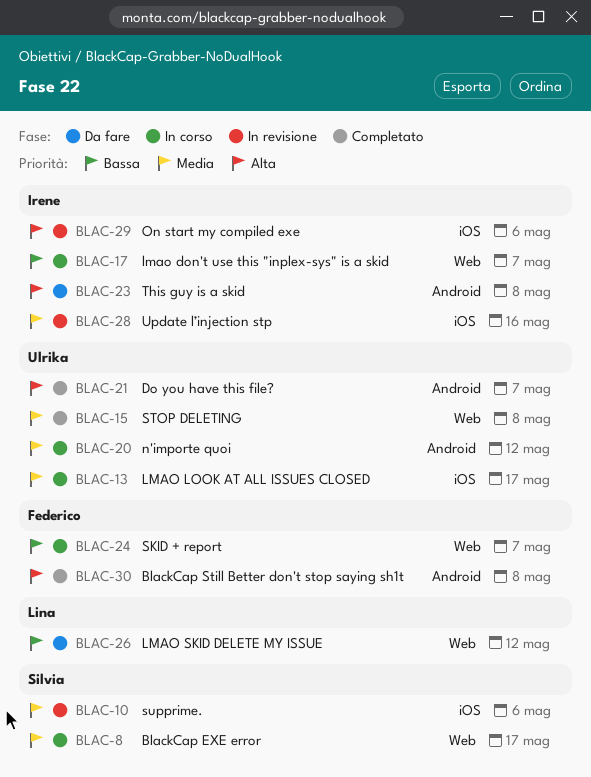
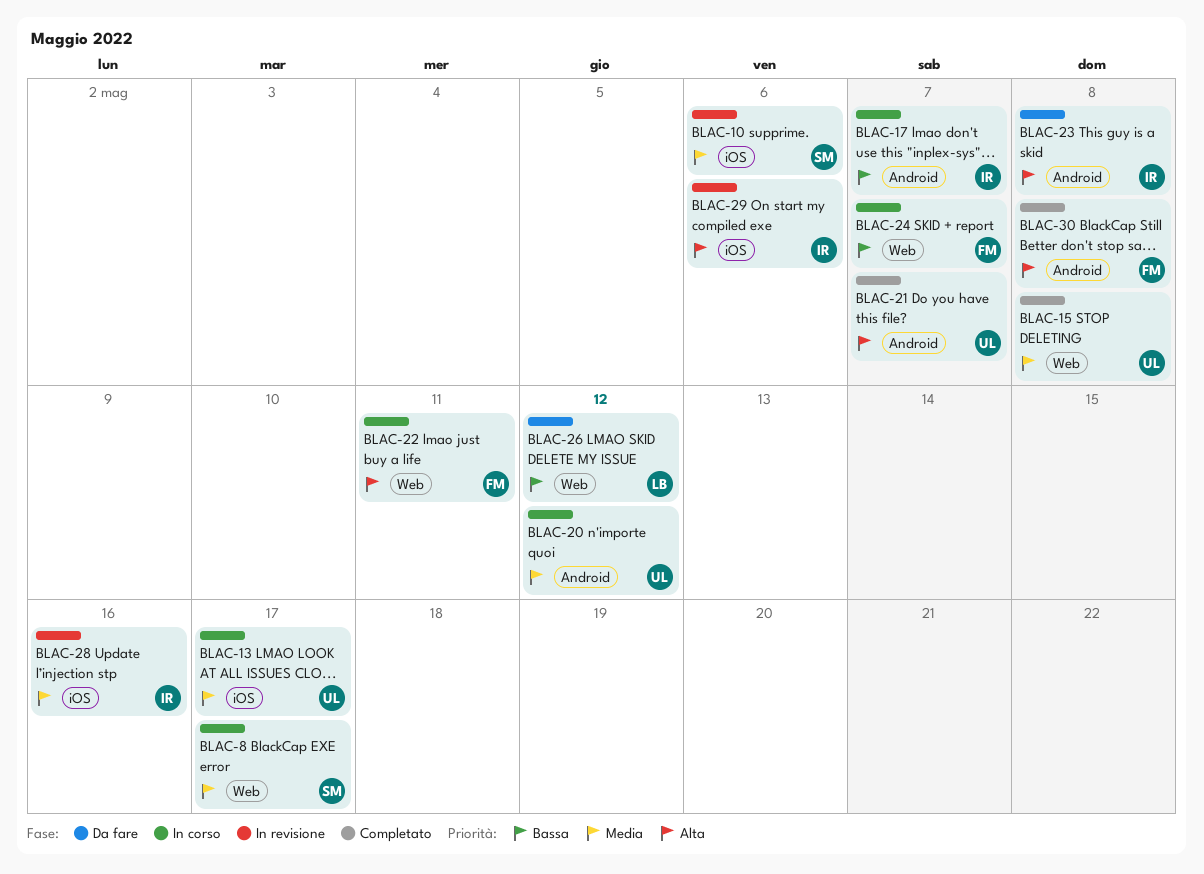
BLAC-17, label: Web -> Android
BLAC-22: none -> present

